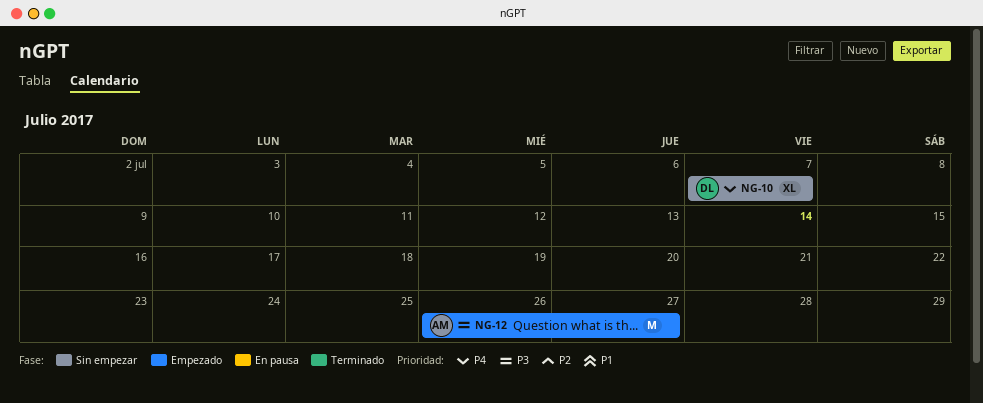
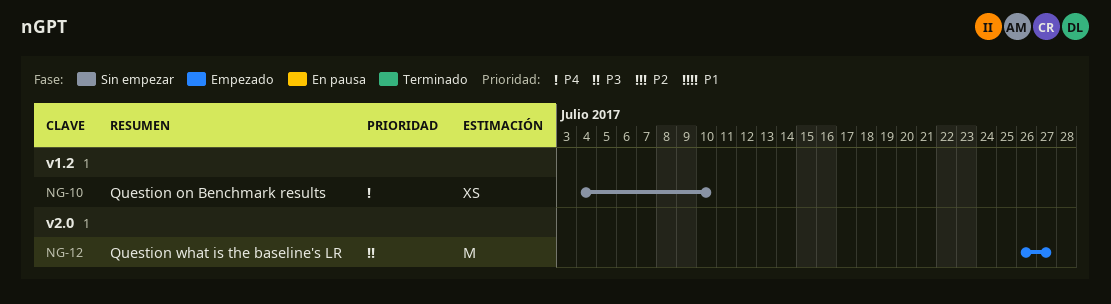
NG-10, estimate: XL -> XS
NG-10, start: Jul 7 -> Jul 4
NG-10, due: Jul 7 -> Jul 10

